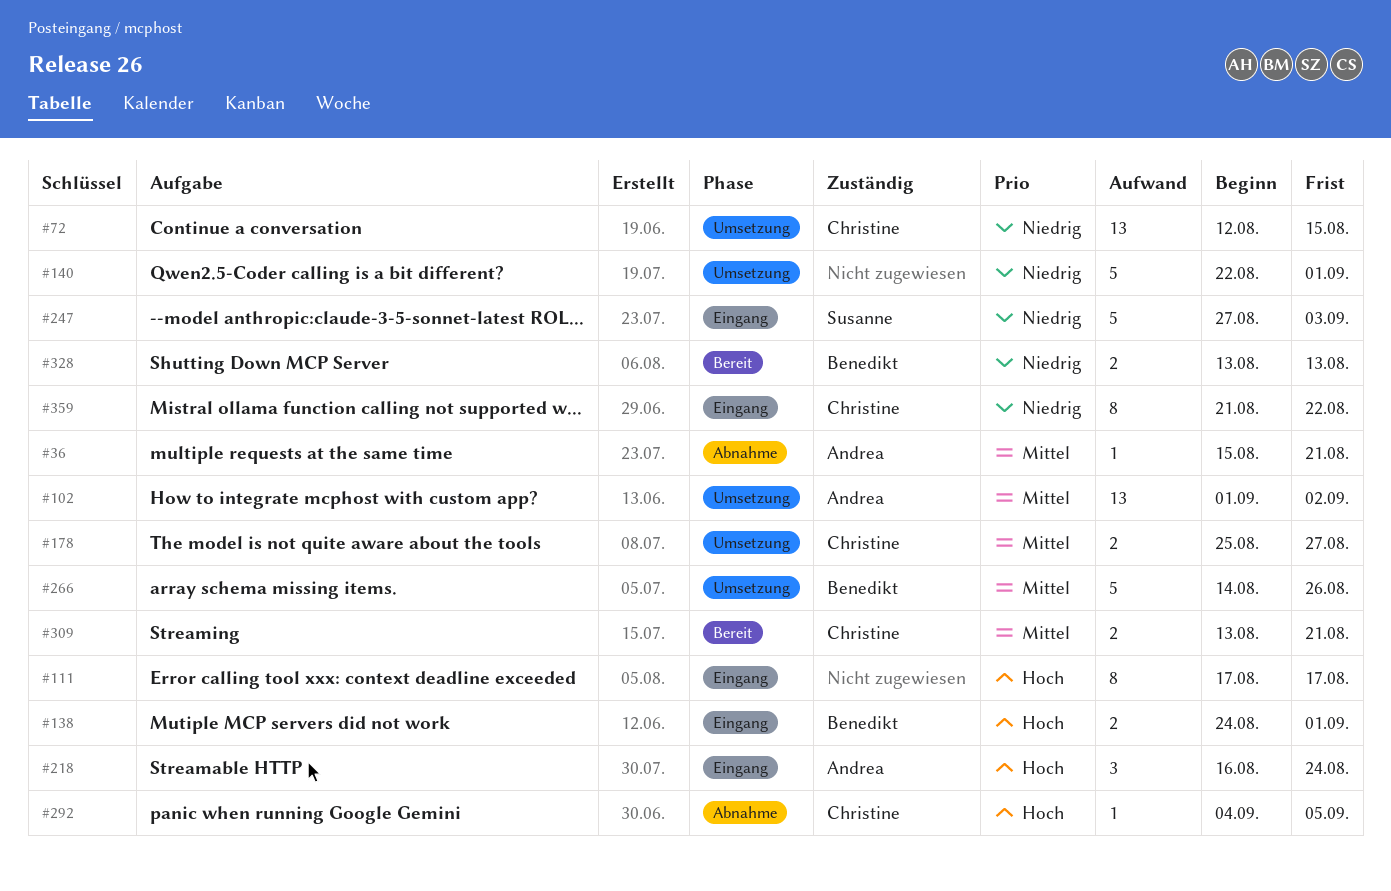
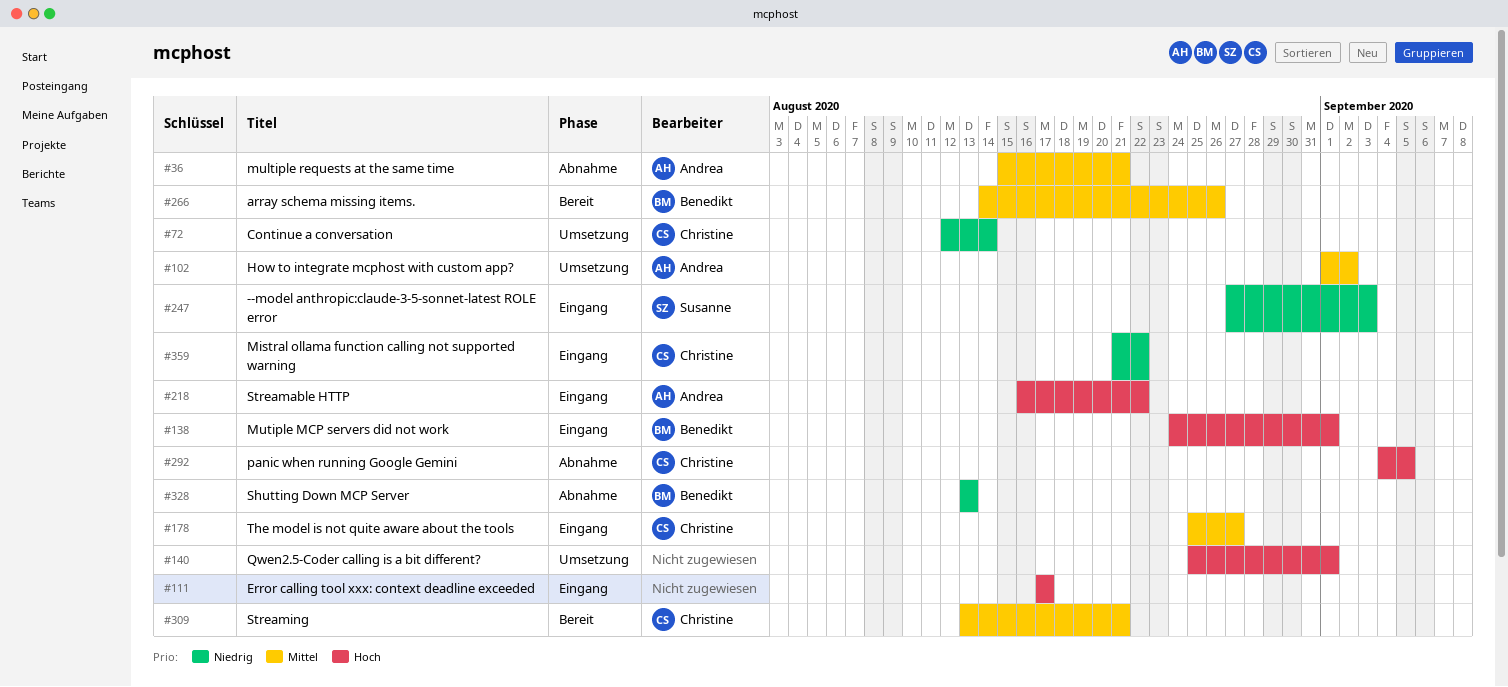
#72, due: Aug 15 -> Aug 14
#140, priority: Niedrig -> Hoch
#140, start: Aug 22 -> Aug 25
#178, status: Umsetzung -> Eingang
#218, due: Aug 24 -> Aug 22
#266, status: Umsetzung -> Bereit
#328, status: Bereit -> Abnahme

